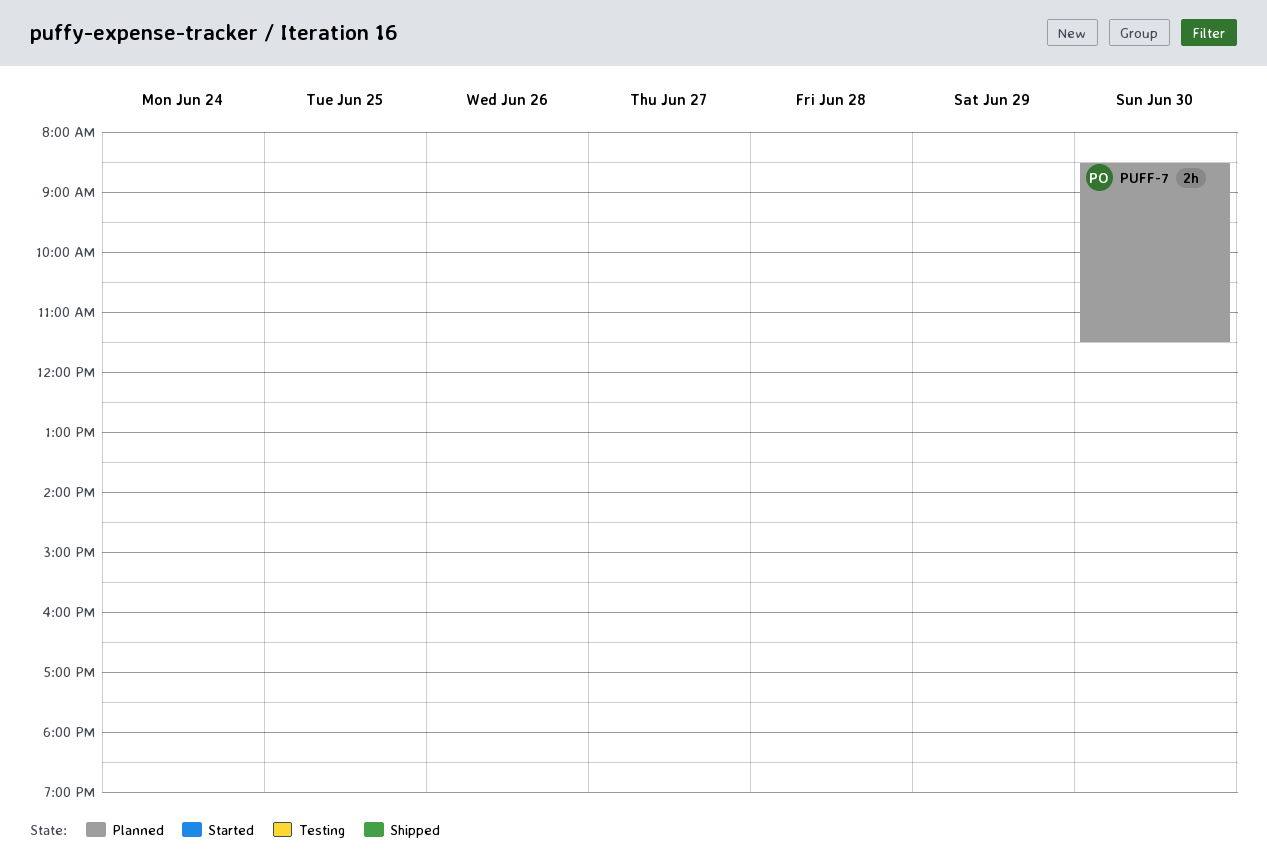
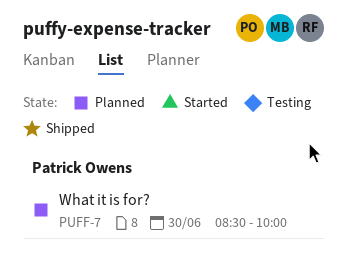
PUFF-7, ends: 11:30 -> 10:00

